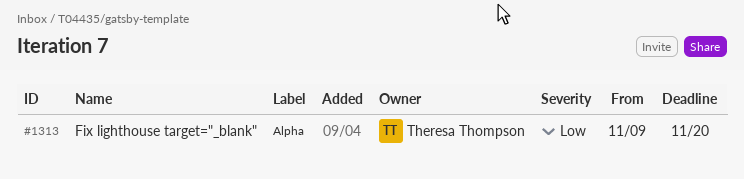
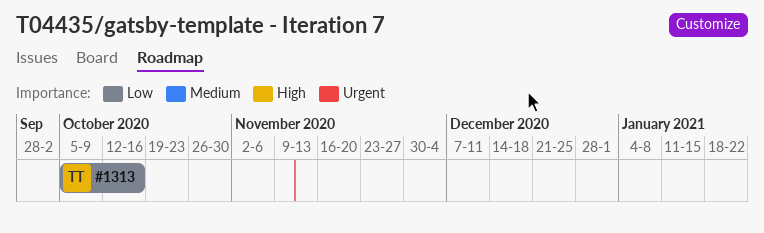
#1313, start: Nov 9 -> Oct 5
#1313, due: Nov 20 -> Oct 16

